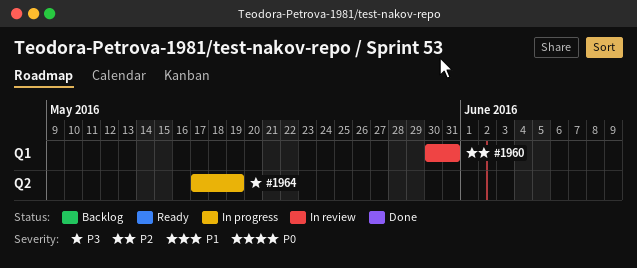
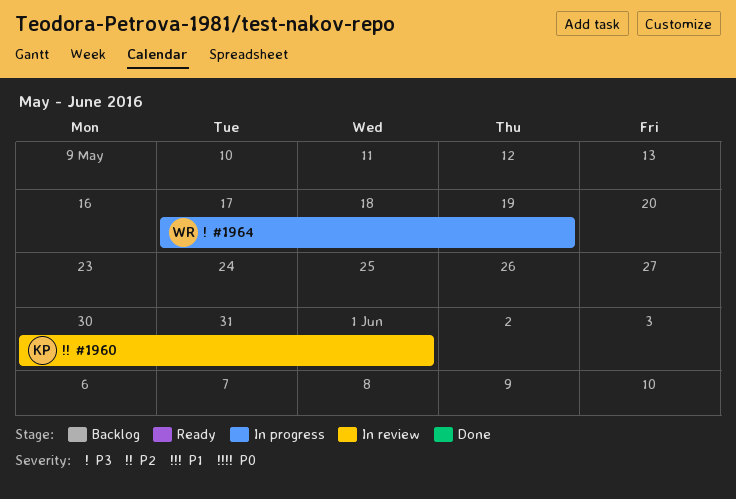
#1960, due: May 31 -> Jun 1

